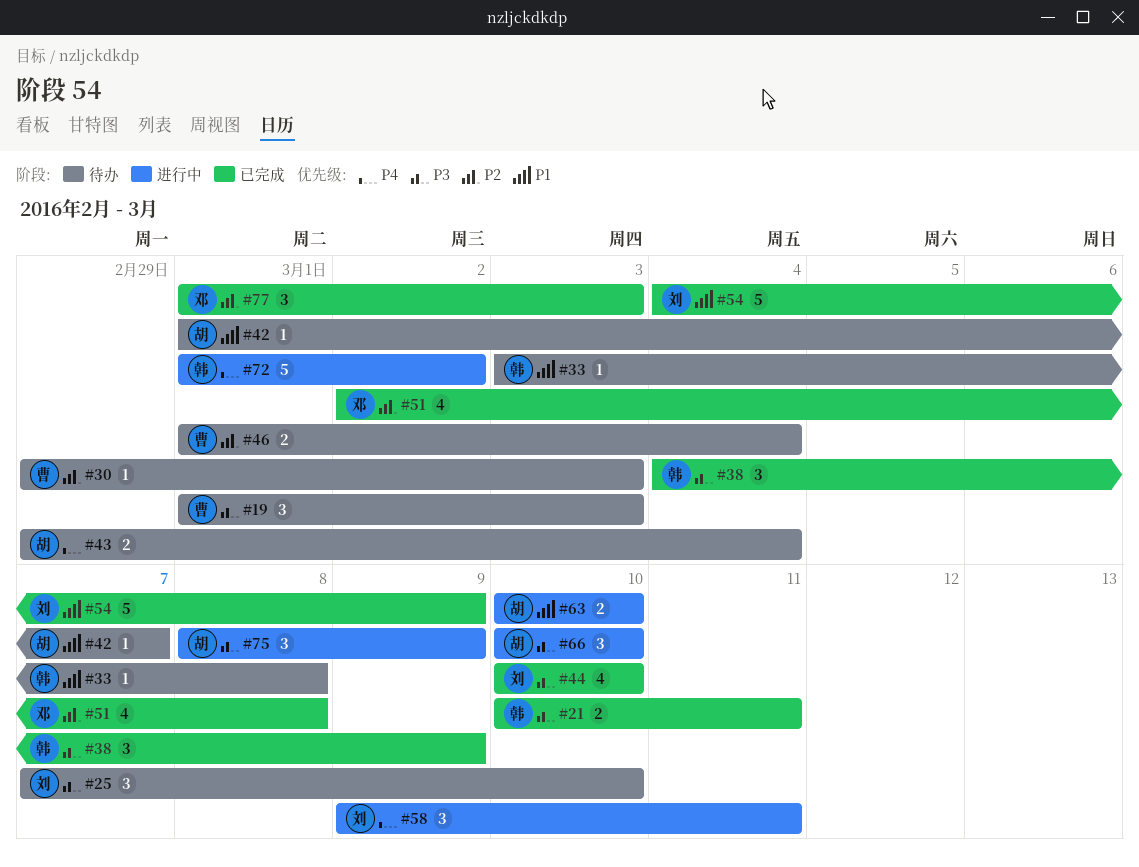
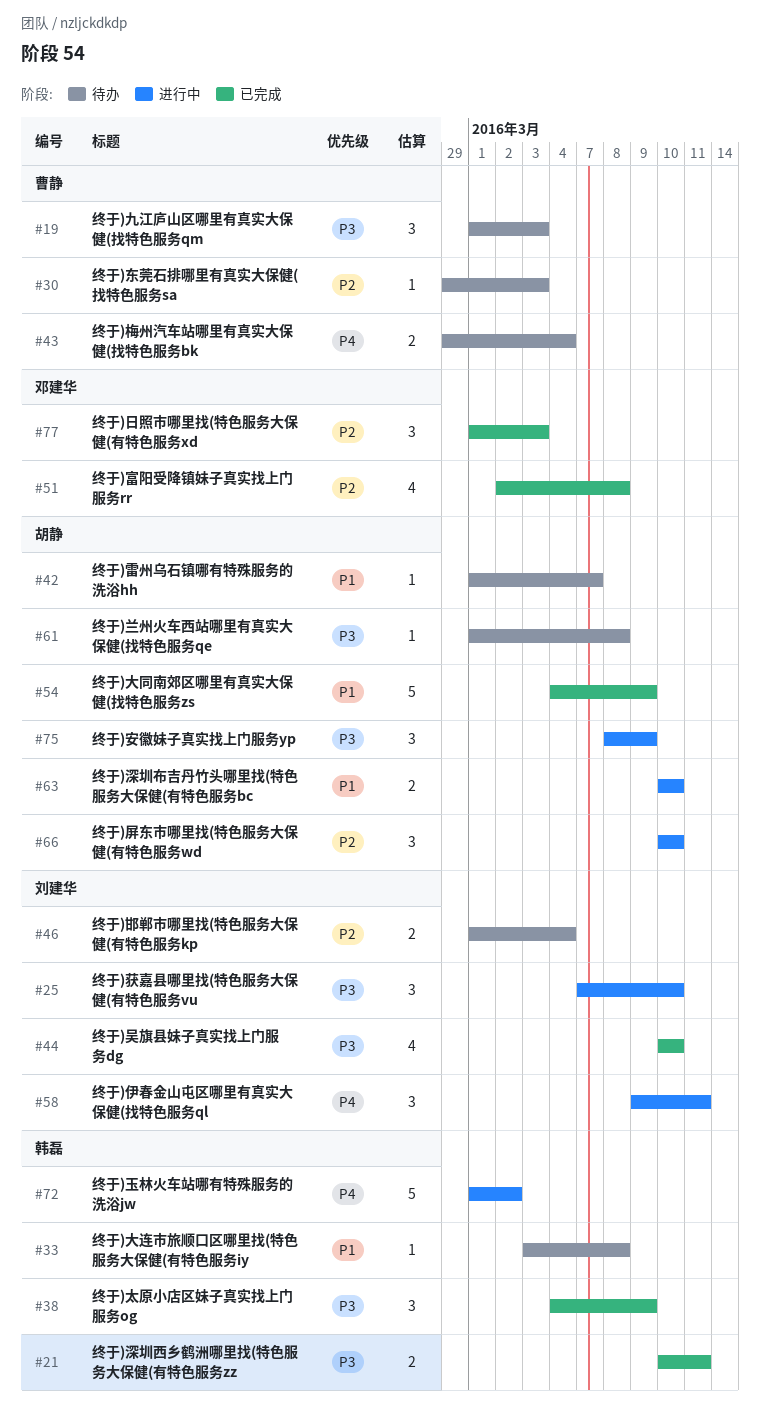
#25, status: 待办 -> 进行中
#43, owner: 胡静 -> 曹静
#46, owner: 曹静 -> 刘建华
#54, owner: 刘建华 -> 胡静
#61: none -> present
#66, priority: P3 -> P2

